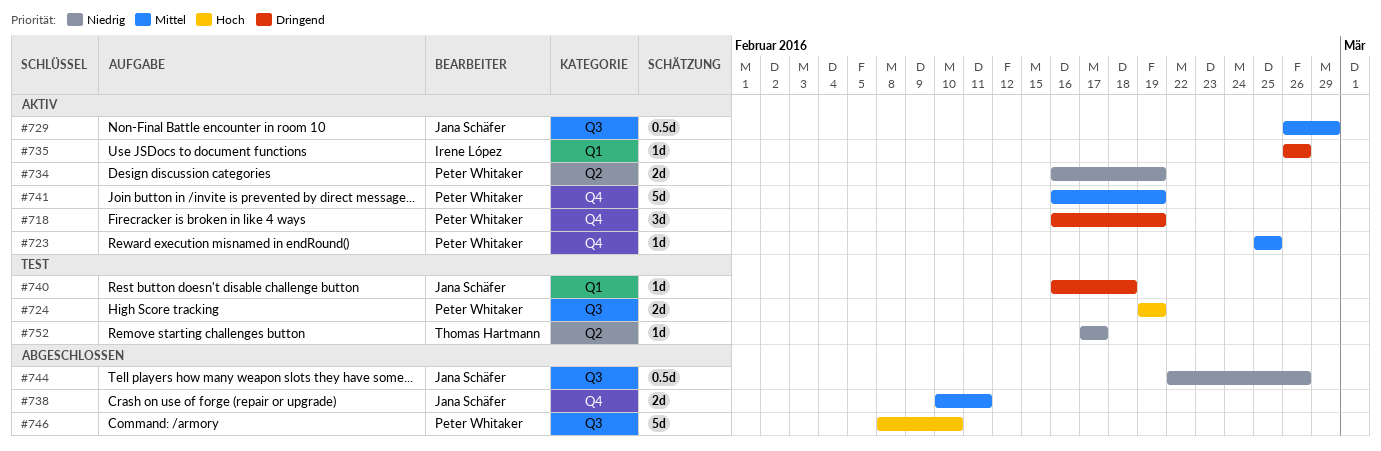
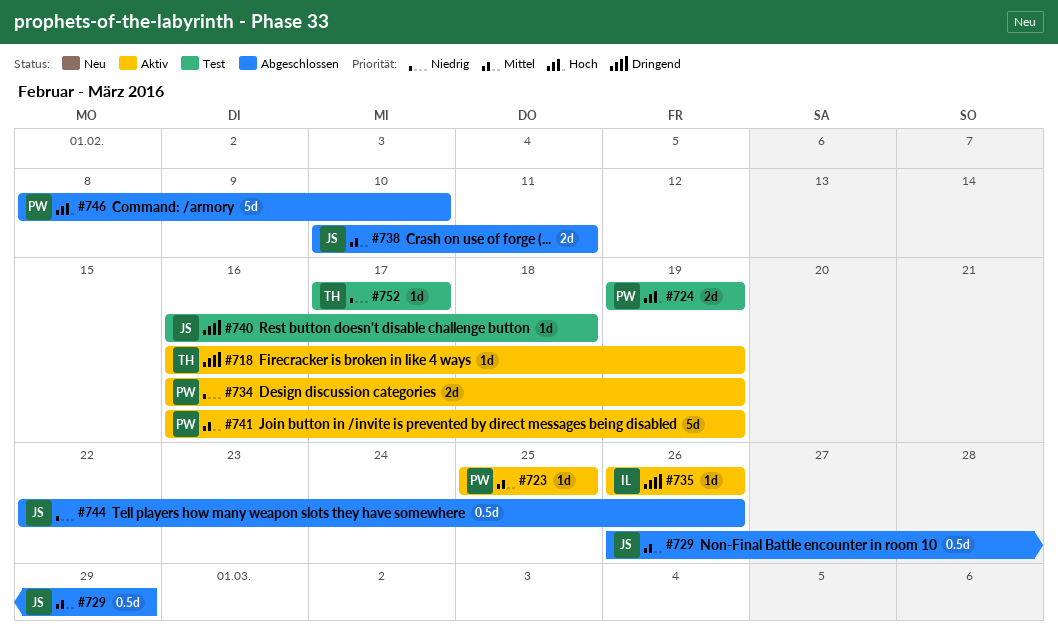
#718, owner: Peter Whitaker -> Thomas Hartmann
#718, estimate: 3d -> 1d
#729, status: Aktiv -> Abgeschlossen

